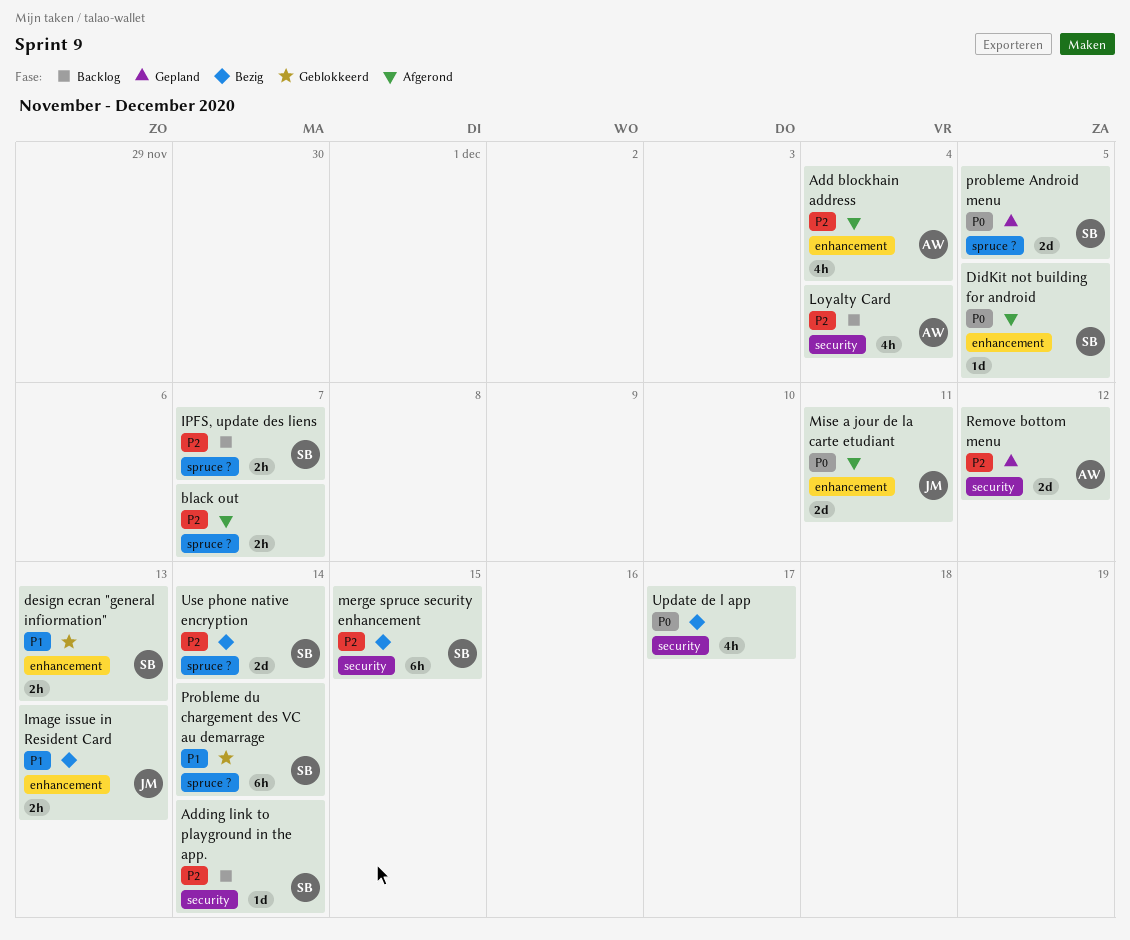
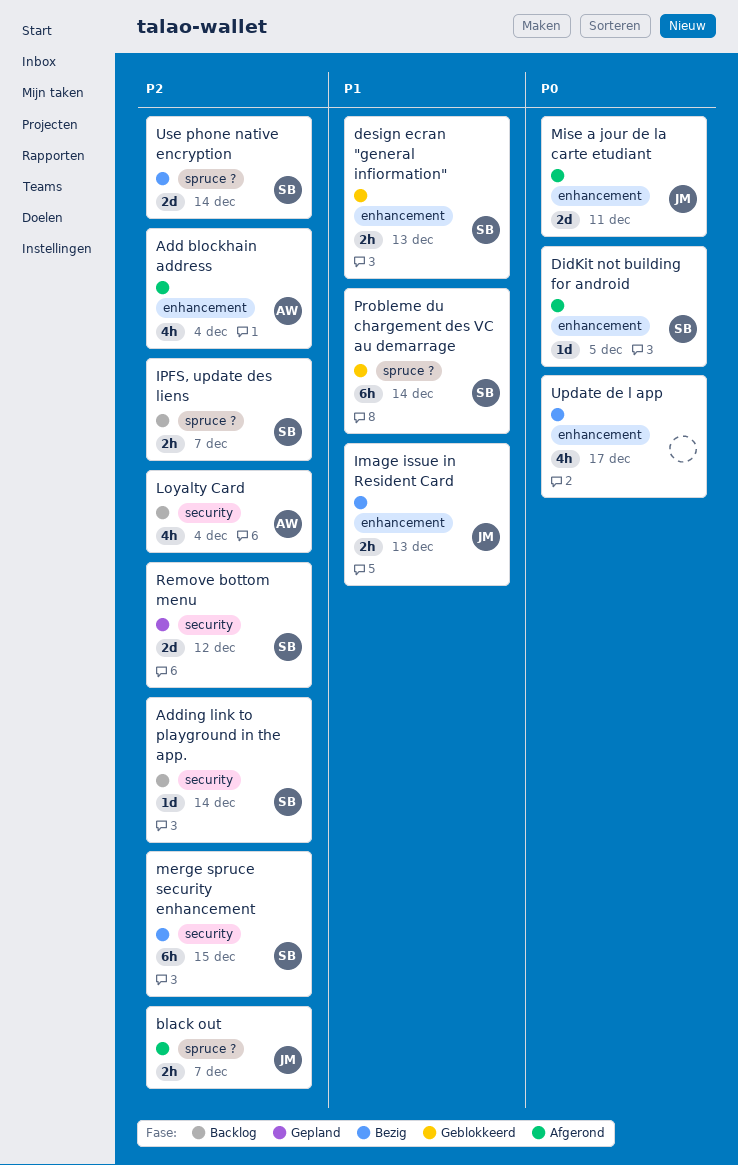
black out, owner: none -> JM
probleme Android menu: present -> none
Remove bottom menu, owner: AW -> SB
Update de l app, label: security -> enhancement

